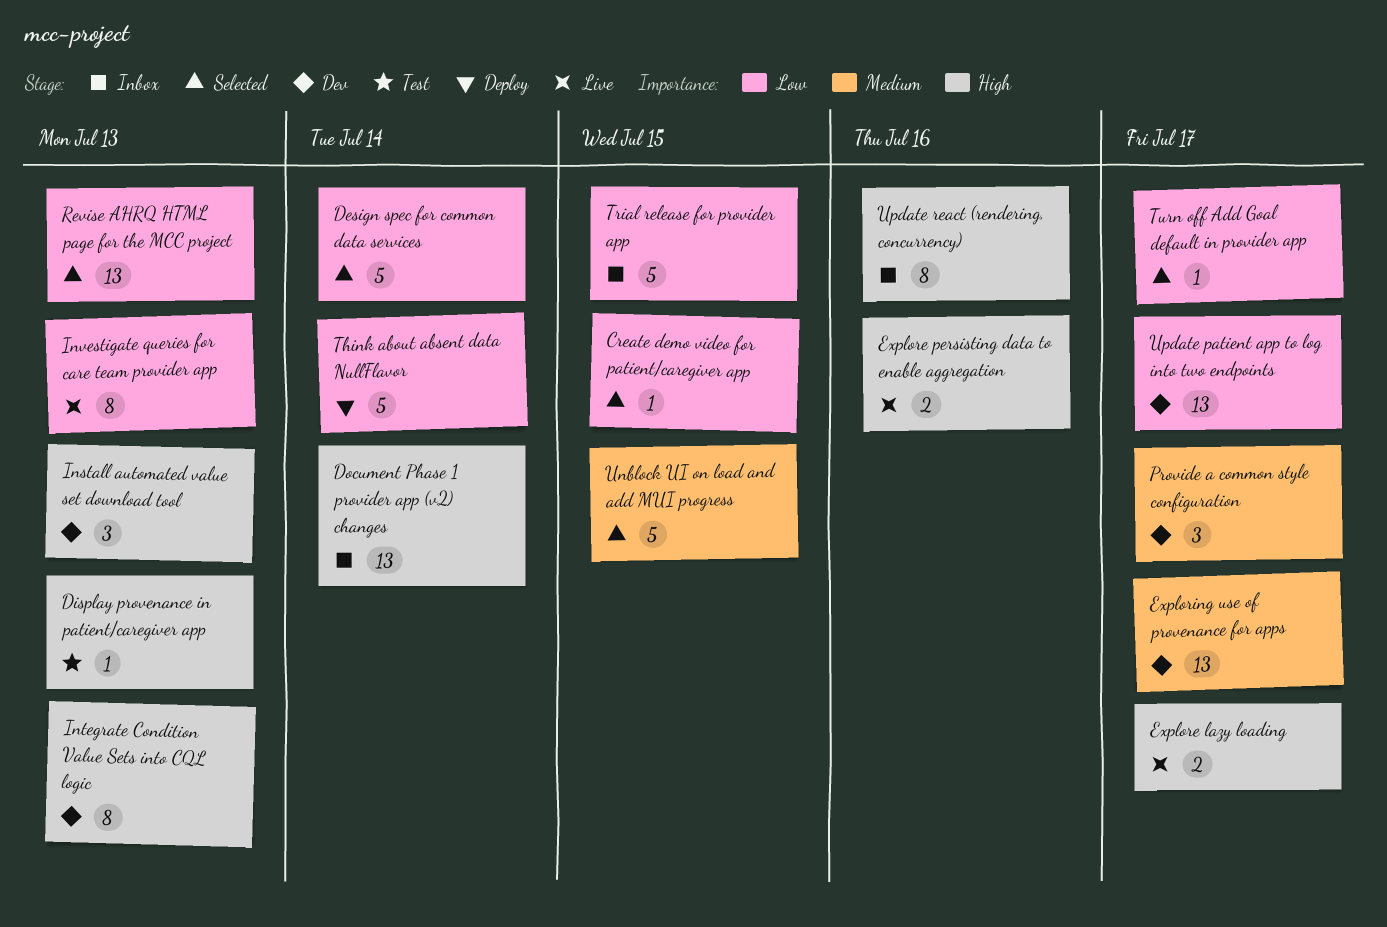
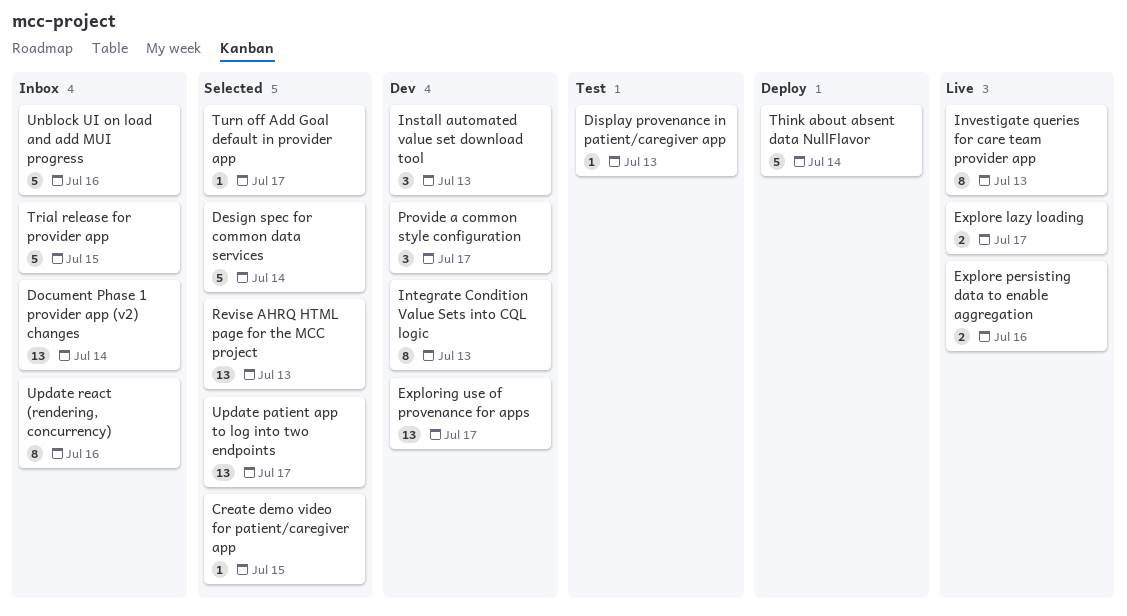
Unblock UI on load and add MUI progress, status: Selected -> Inbox
Unblock UI on load and add MUI progress, due: Jul 15 -> Jul 16
Update patient app to log into two endpoints, status: Dev -> Selected

